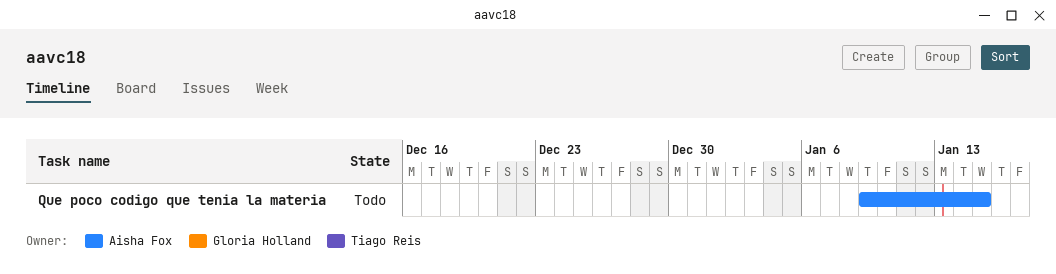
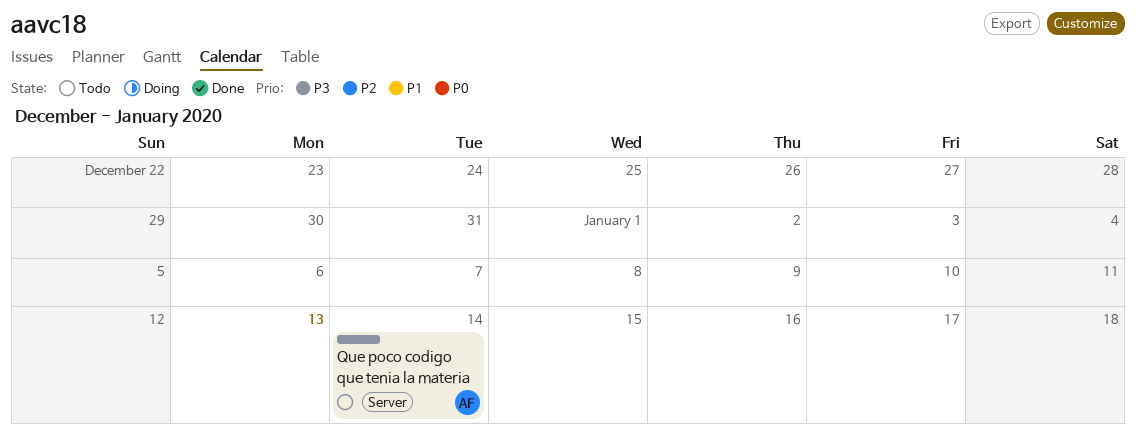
Que poco codigo que tenia la materia, due: Jan 15 -> Jan 14

